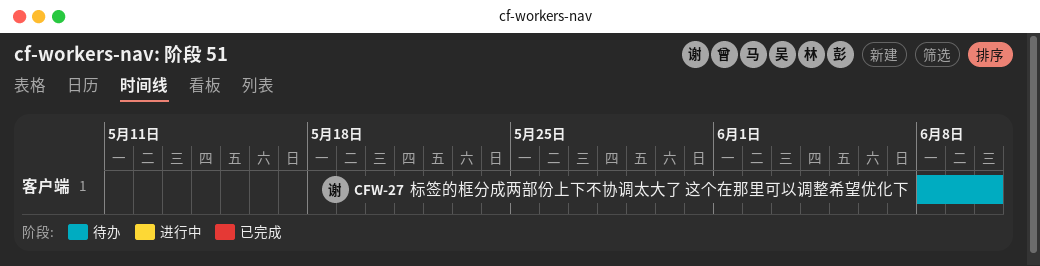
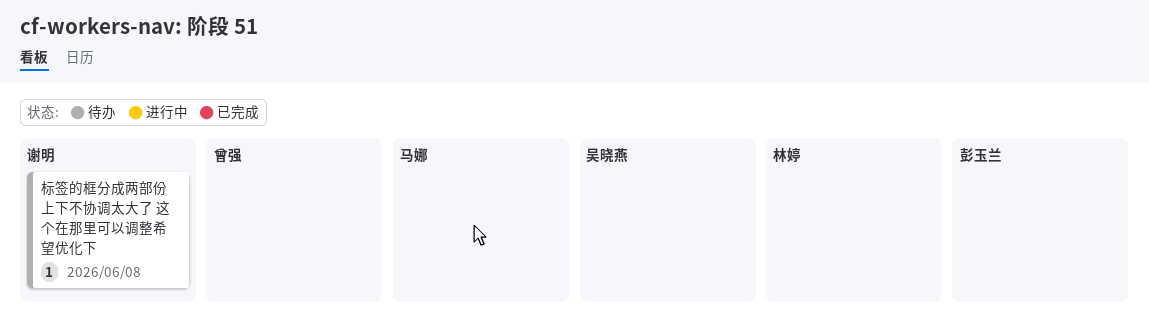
标签的框分成两部份上下不协调太大了 这个在那里可以调整希望优化下, due: Jun 10 -> Jun 8

